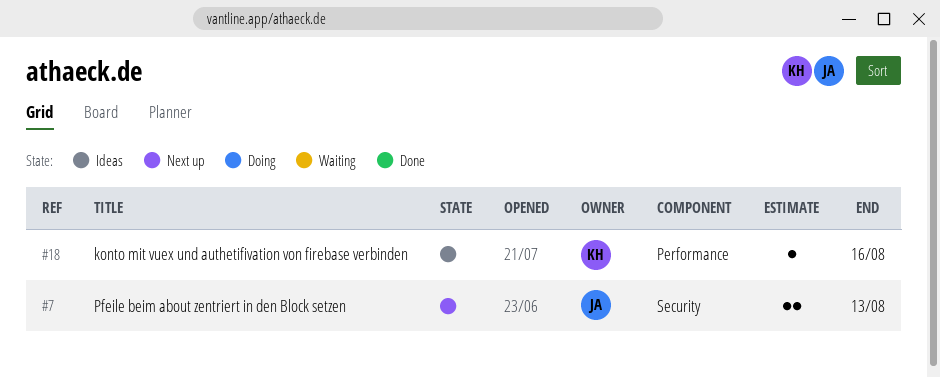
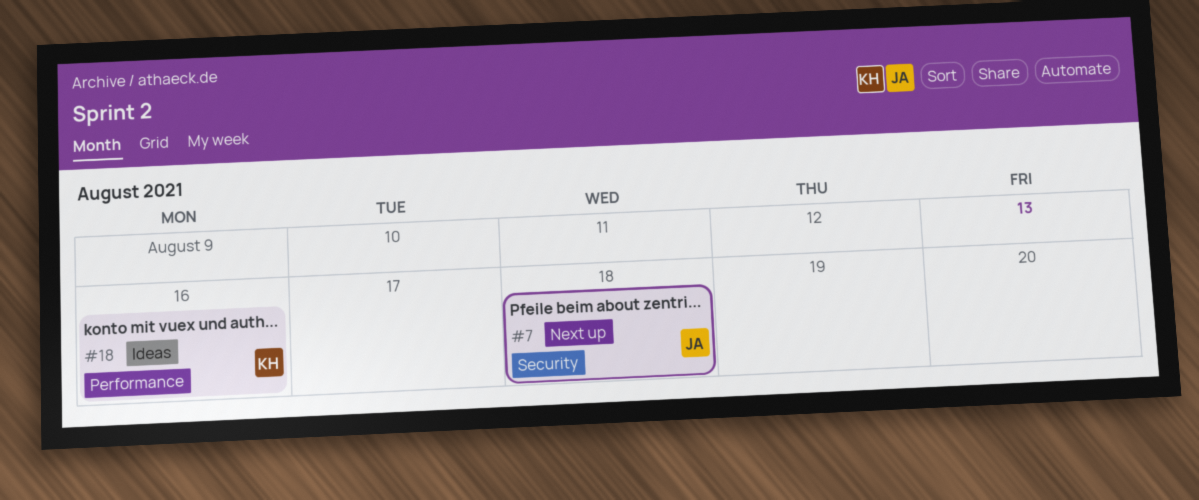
#7, due: Aug 13 -> Aug 18

